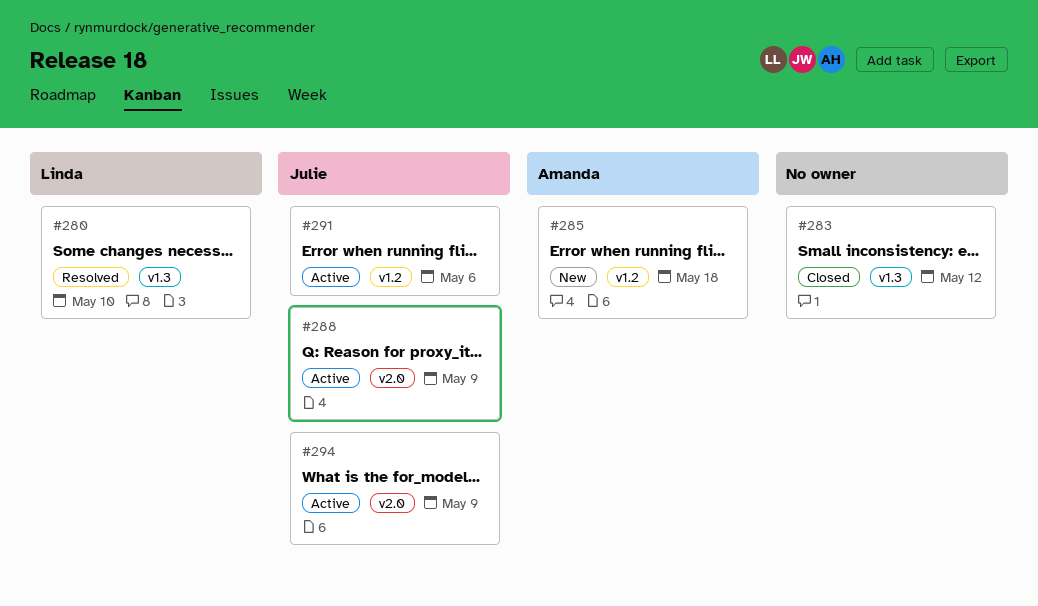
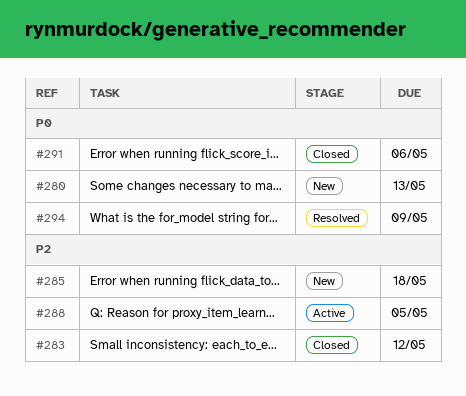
#280, status: Resolved -> New
#280, due: May 10 -> May 13
#288, due: May 9 -> May 5
#291, status: Active -> Closed
#294, status: Active -> Resolved

